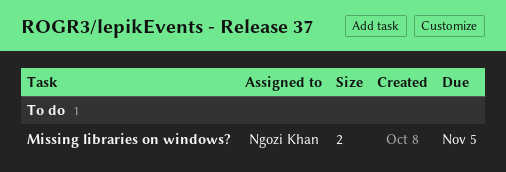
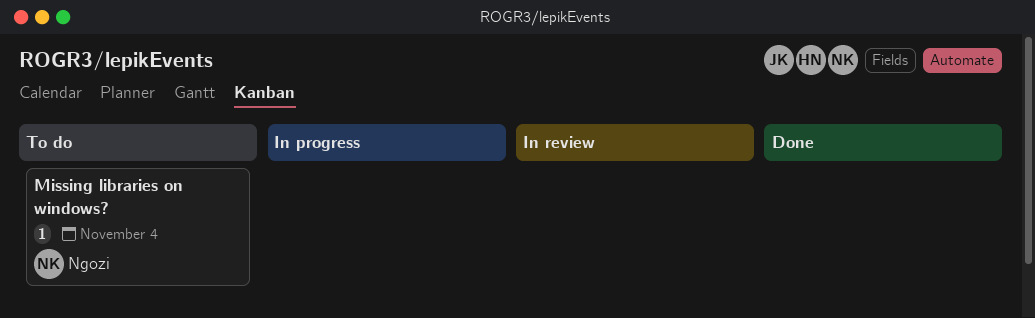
Missing libraries on windows?, estimate: 2 -> 1
Missing libraries on windows?, due: Nov 5 -> Nov 4

